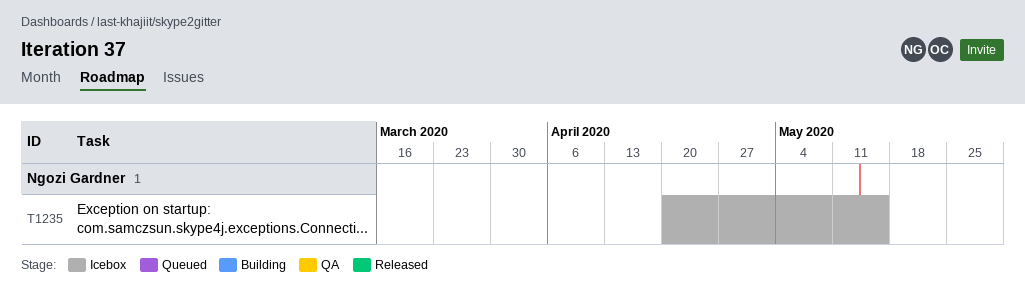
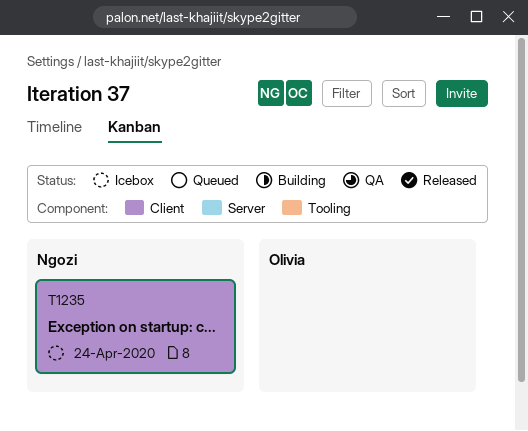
T1235, due: May 15 -> Apr 24

